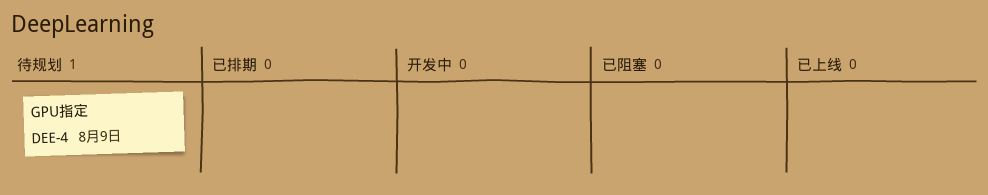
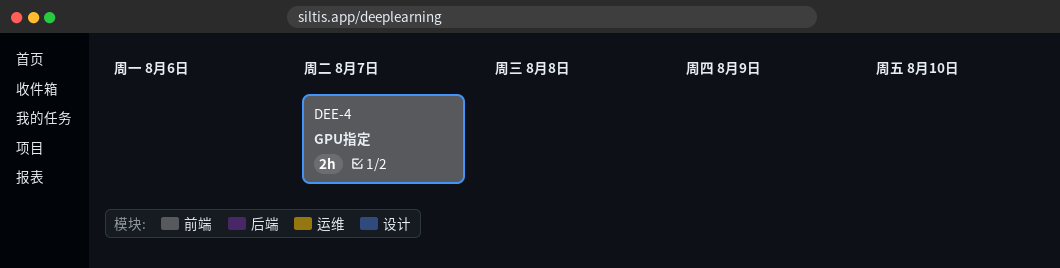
DEE-4, due: Aug 9 -> Aug 7

